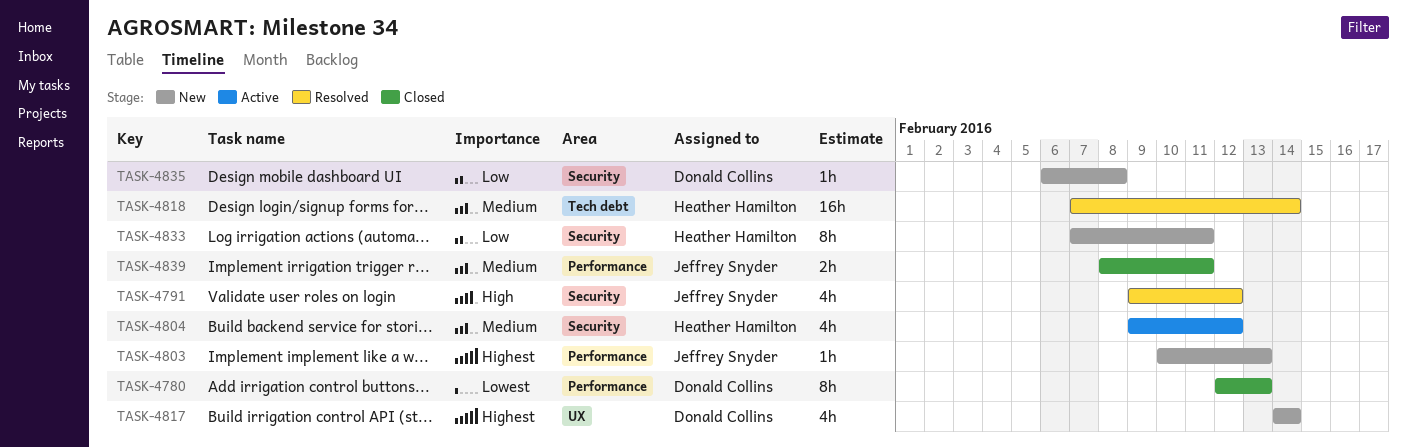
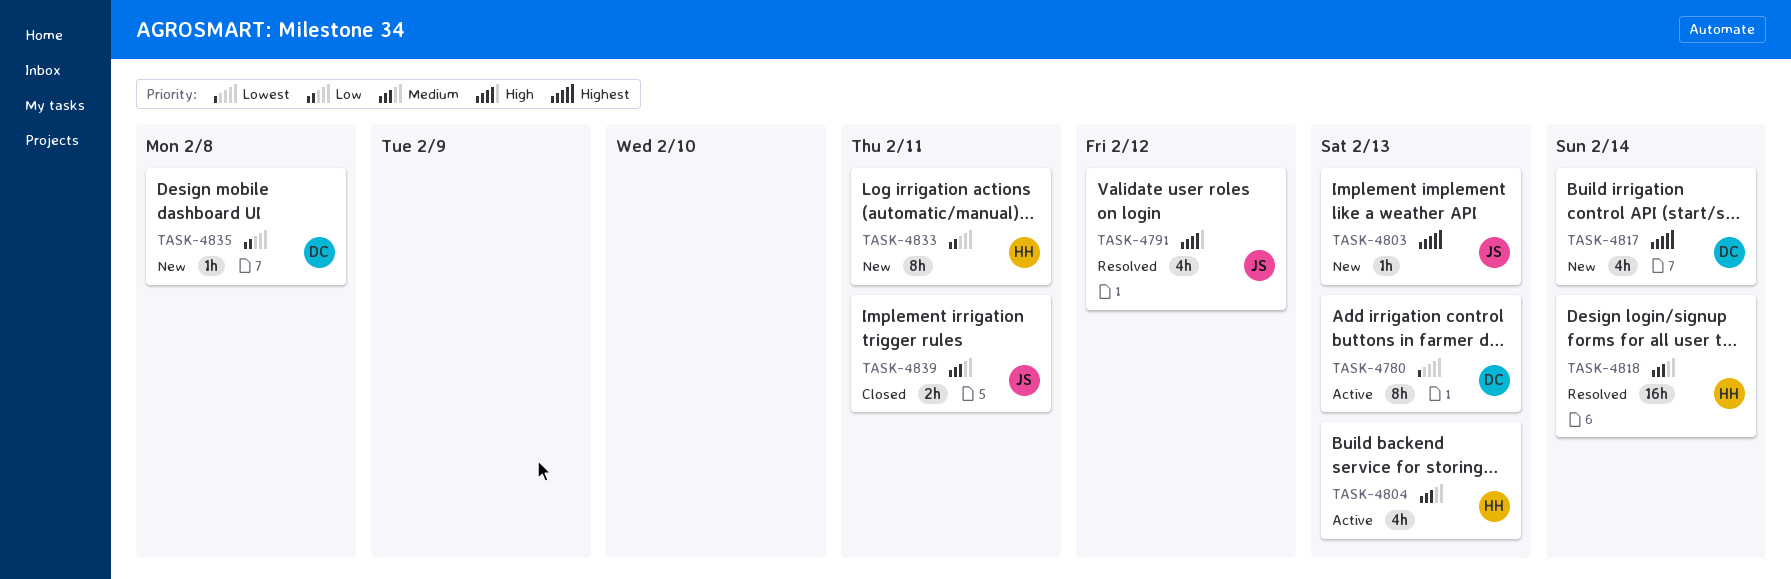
TASK-4780, status: Closed -> Active
TASK-4804, due: Feb 12 -> Feb 13

